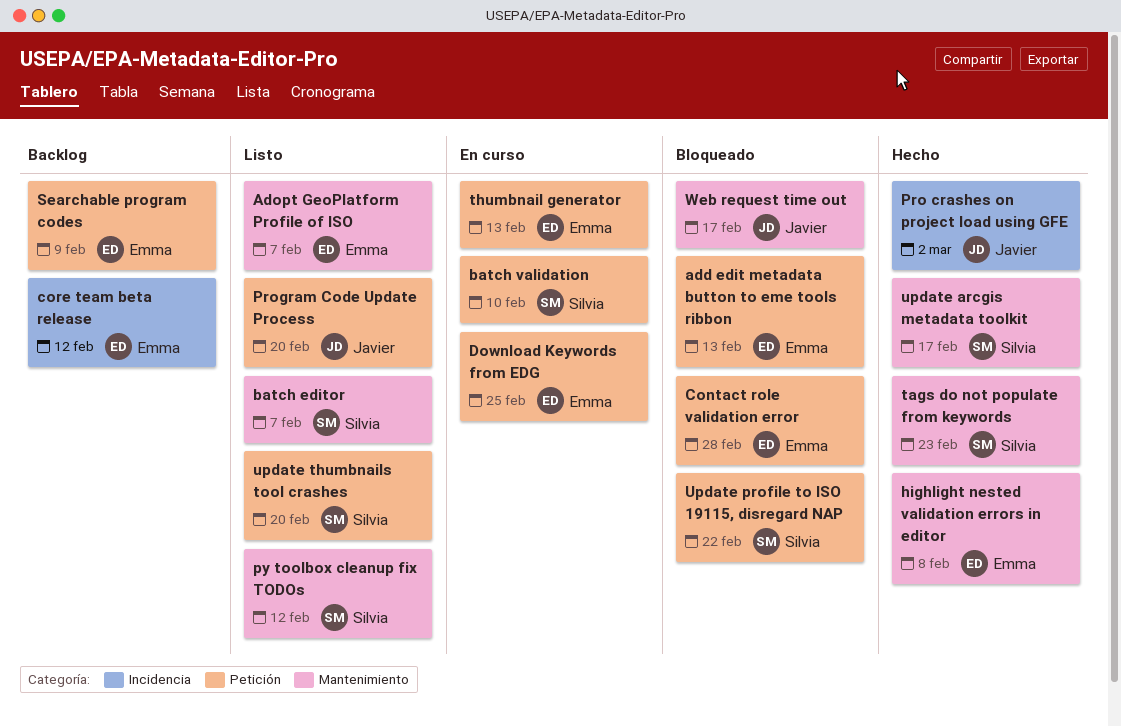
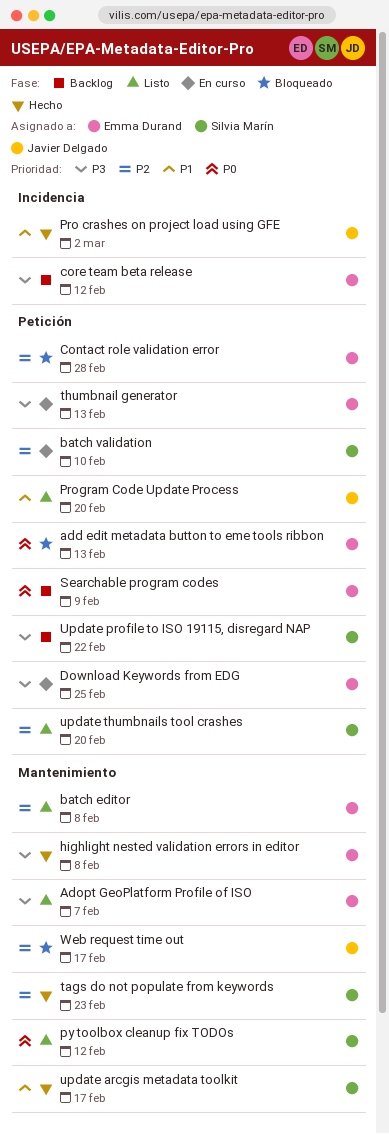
batch editor, owner: Silvia Marín -> Emma Durand
batch editor, due: Feb 7 -> Feb 8
Update profile to ISO 19115, disregard NAP, status: Bloqueado -> Backlog

